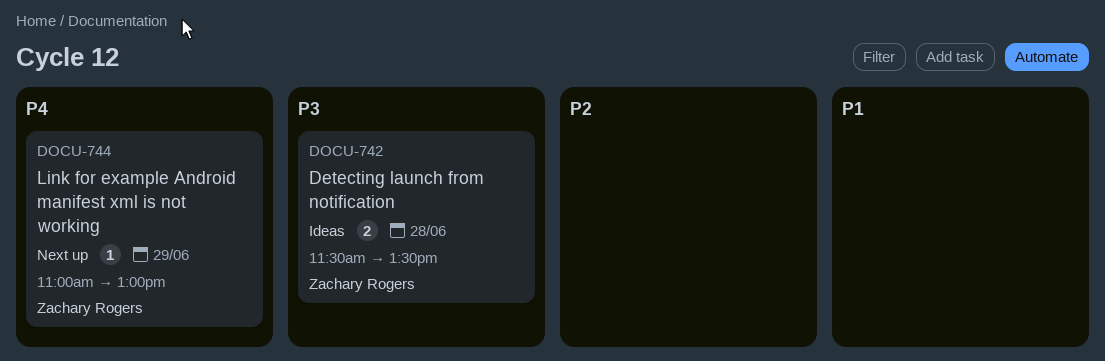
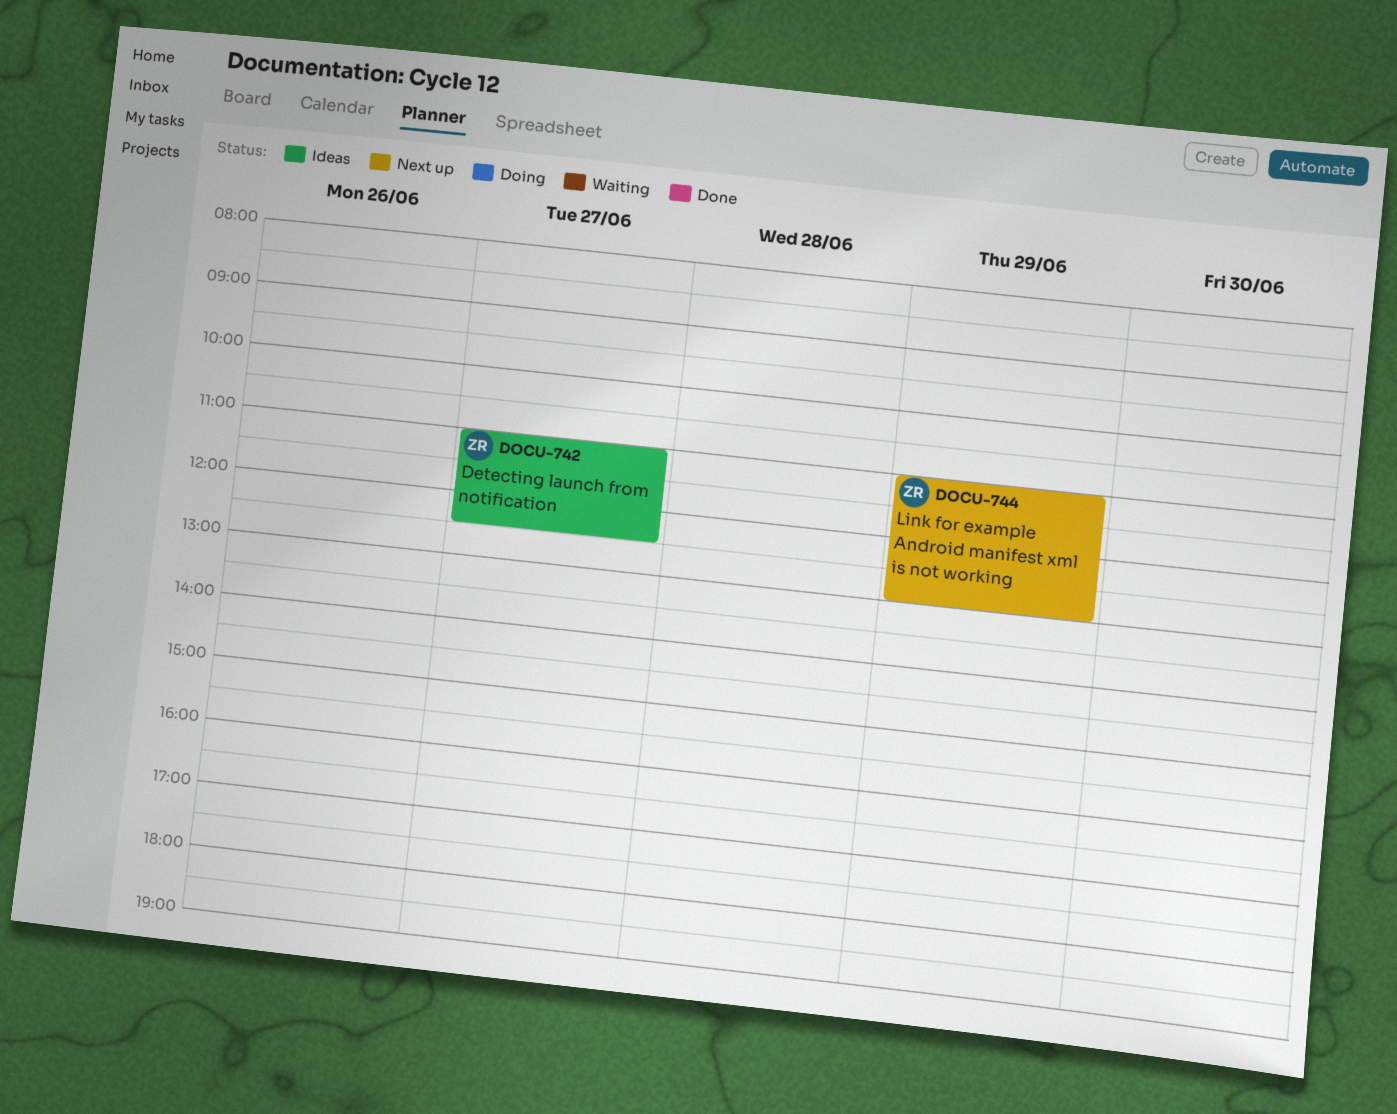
DOCU-742, day: Jun 28 -> Jun 27
DOCU-742, begins: 11:30 -> 11:00
DOCU-742, ends: 13:30 -> 12:30

